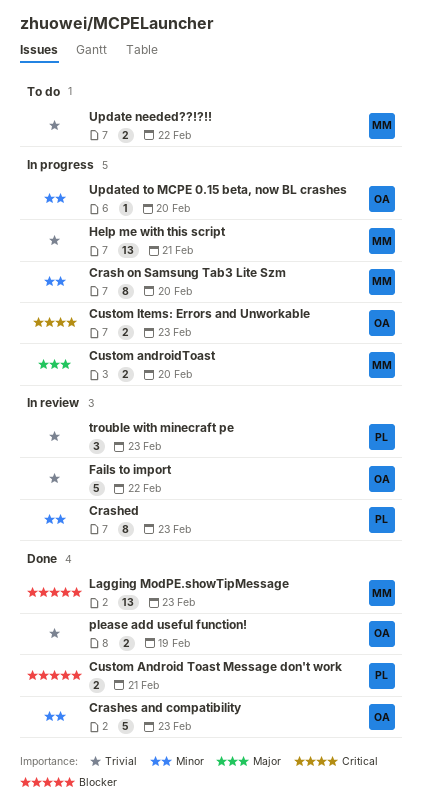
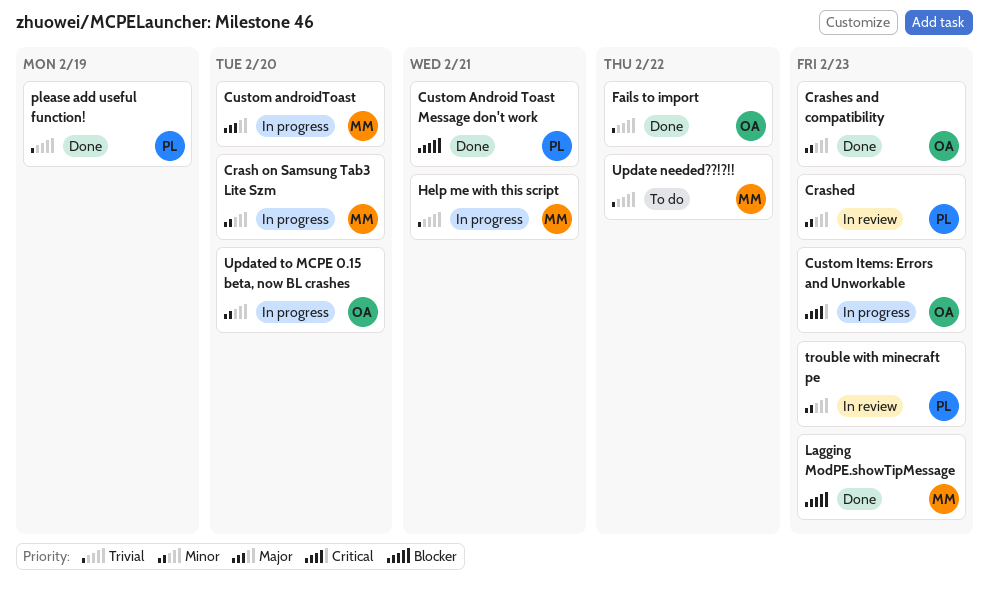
Fails to import, status: In review -> Done
please add useful function!, owner: OA -> PL
trouble with minecraft pe, priority: Trivial -> Minor

